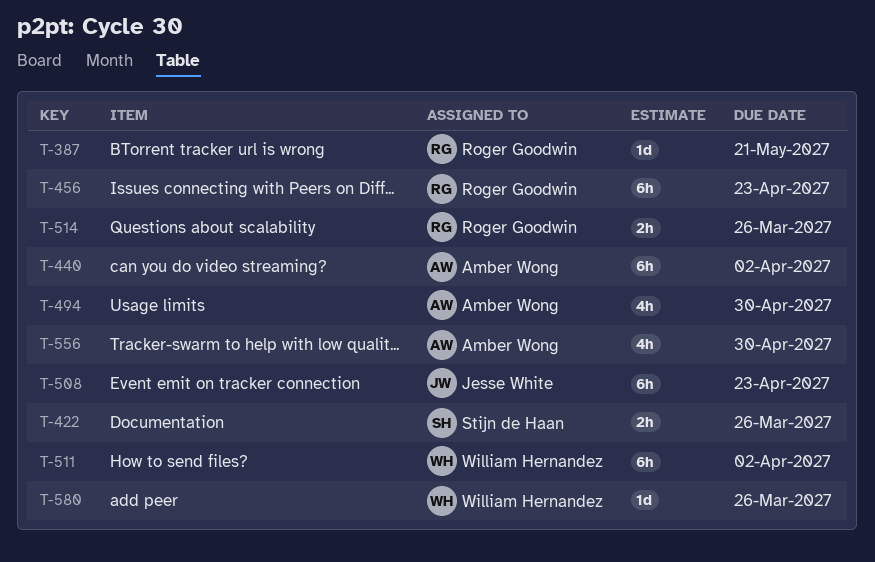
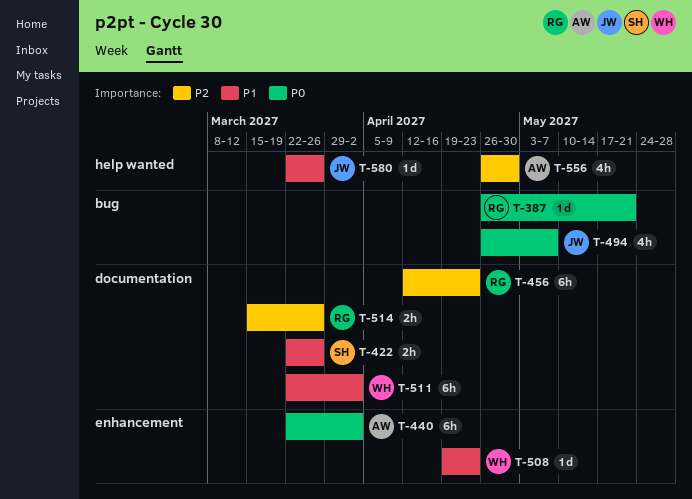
T-494, owner: Amber Wong -> Jesse White
T-494, due: Apr 30 -> May 7
T-508, owner: Jesse White -> William Hernandez
T-508, estimate: 6h -> 1d
T-580, owner: William Hernandez -> Jesse White

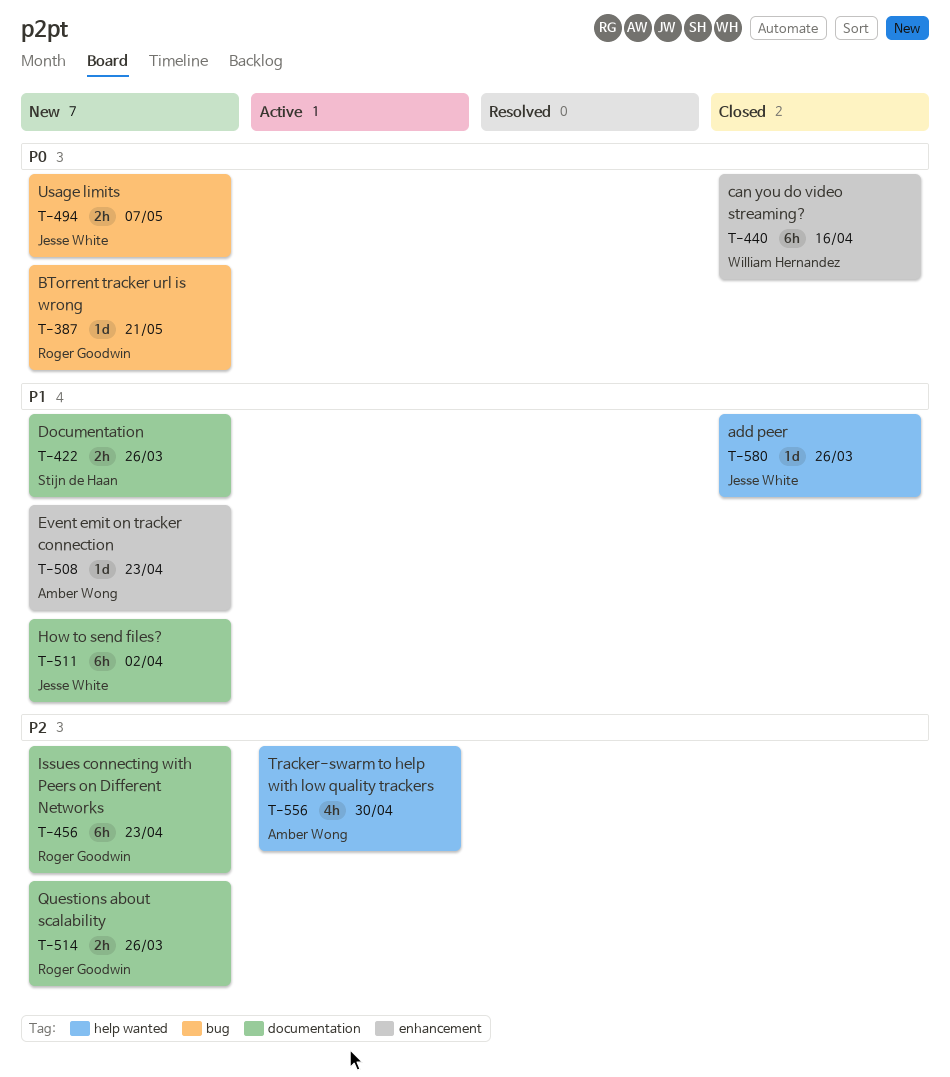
T-440, owner: Amber Wong -> William Hernandez
T-440, due: Apr 2 -> Apr 16
T-494, estimate: 4h -> 2h
T-508, owner: William Hernandez -> Amber Wong
T-511, owner: William Hernandez -> Jesse White

